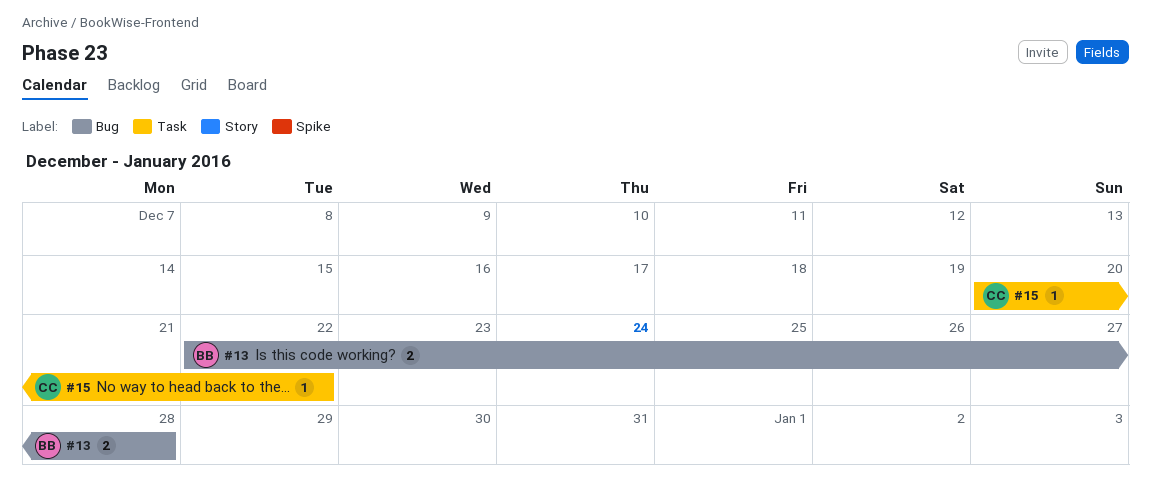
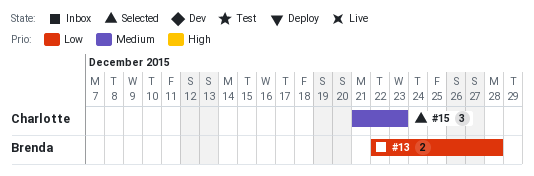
#15, estimate: 1 -> 3
#15, start: Dec 20 -> Dec 21
#15, due: Dec 22 -> Dec 23

